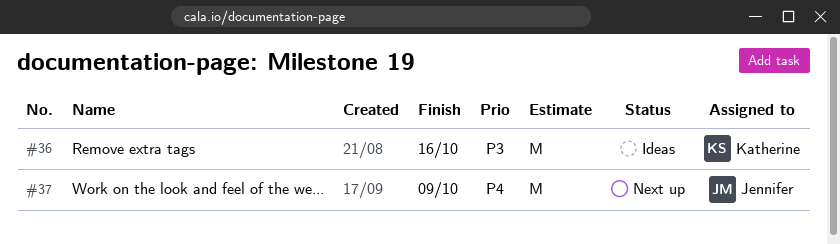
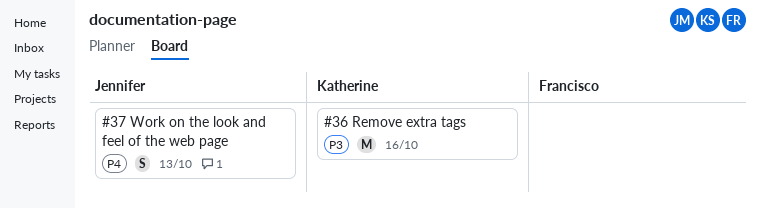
#37, estimate: M -> S
#37, due: Oct 9 -> Oct 13

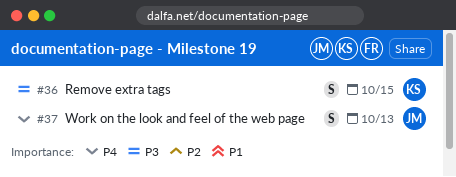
#36, estimate: M -> S
#36, due: Oct 16 -> Oct 15

